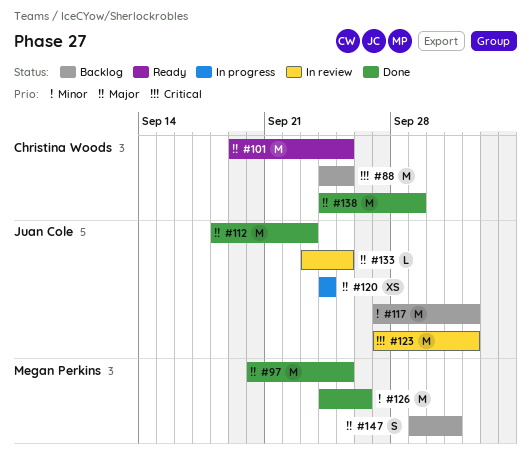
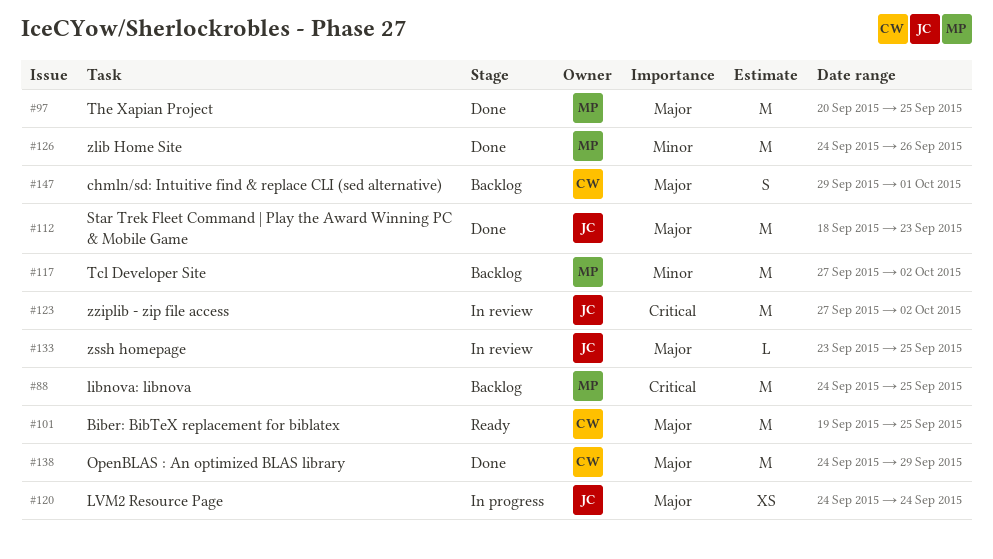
#88, owner: Christina Woods -> Megan Perkins
#117, owner: Juan Cole -> Megan Perkins
#147, owner: Megan Perkins -> Christina Woods

